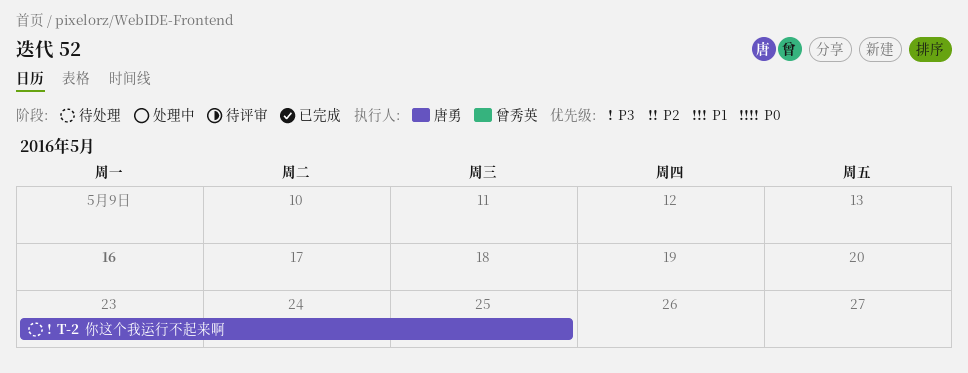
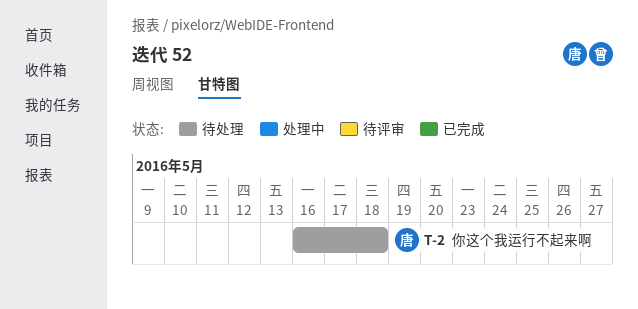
T-2, start: May 23 -> May 16
T-2, due: May 25 -> May 18

